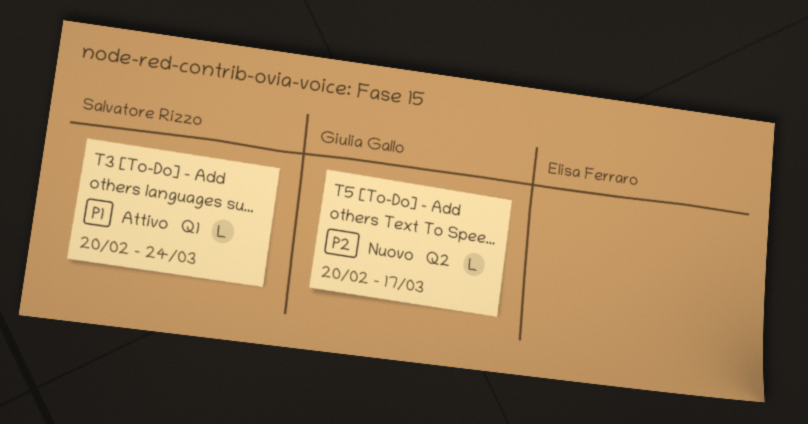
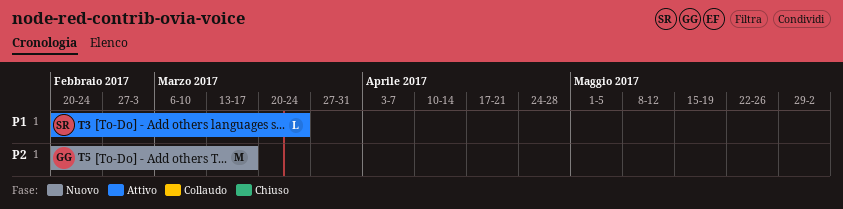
T5, estimate: L -> M

